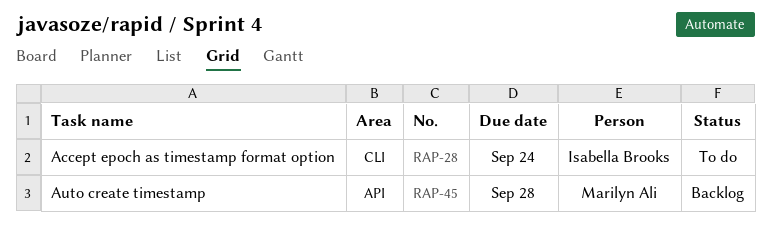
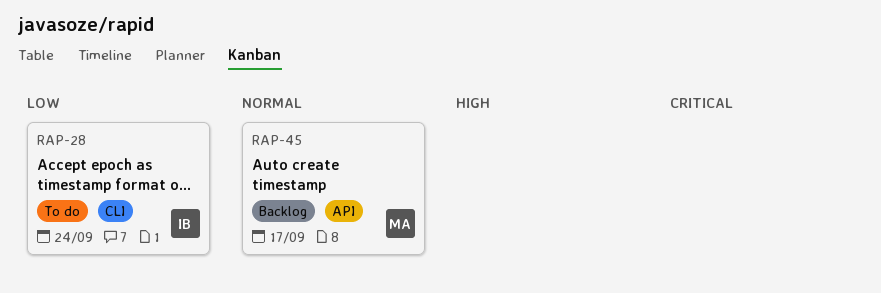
RAP-45, due: Sep 28 -> Sep 17

